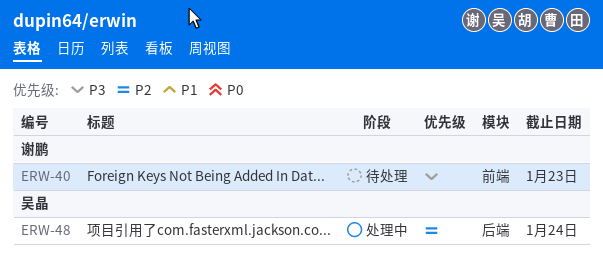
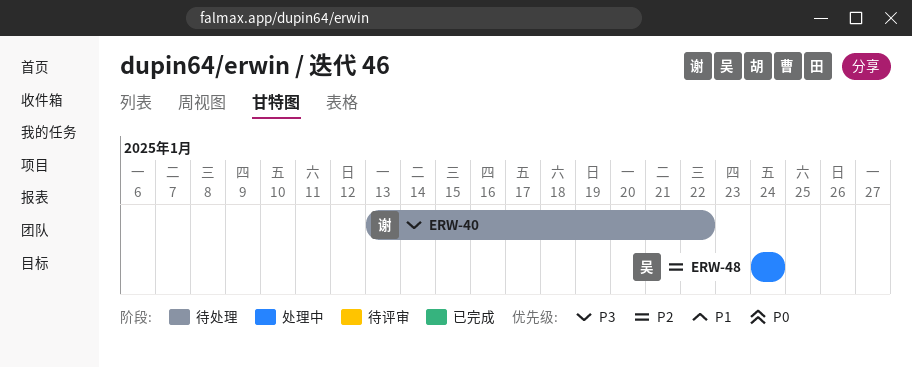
ERW-40, due: Jan 23 -> Jan 22

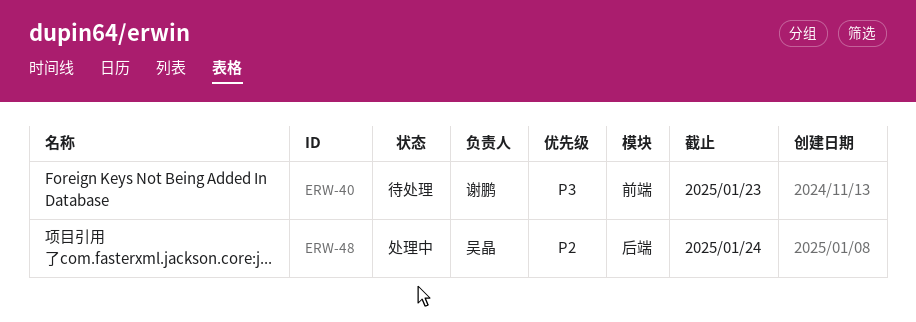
ERW-40, due: Jan 22 -> Jan 23

